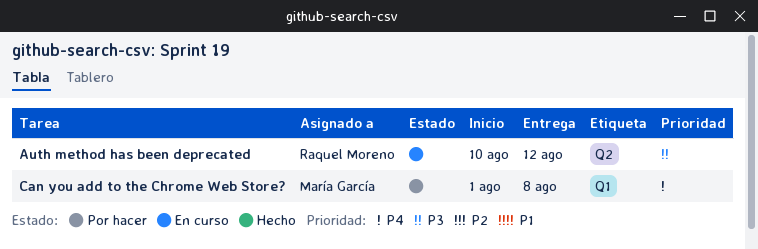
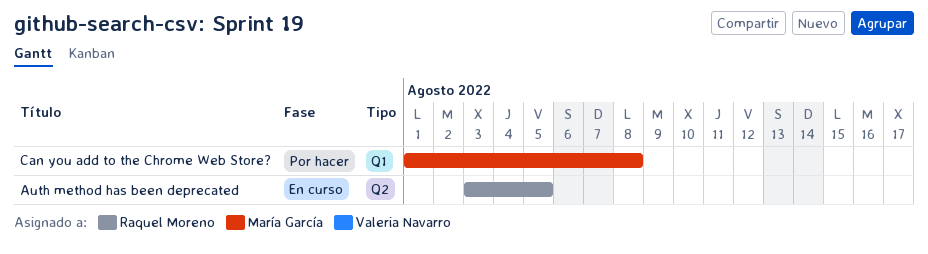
Auth method has been deprecated, start: Aug 10 -> Aug 3
Auth method has been deprecated, due: Aug 12 -> Aug 5

